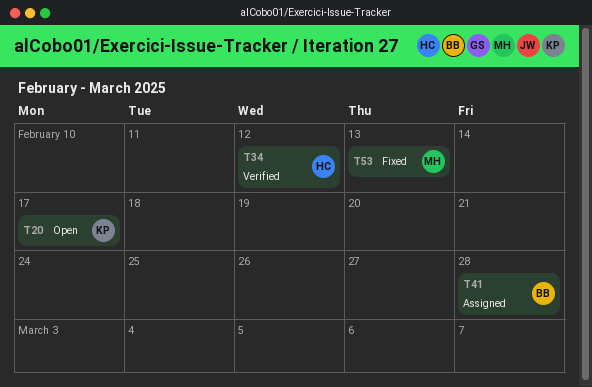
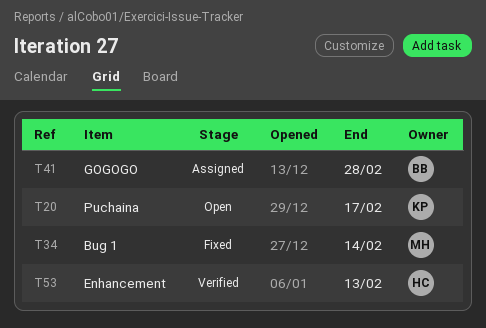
T34, status: Verified -> Fixed
T34, owner: HC -> MH
T34, due: Feb 12 -> Feb 14
T53, status: Fixed -> Verified
T53, owner: MH -> HC

